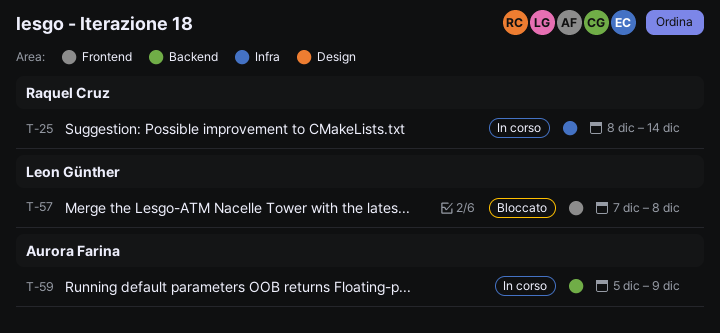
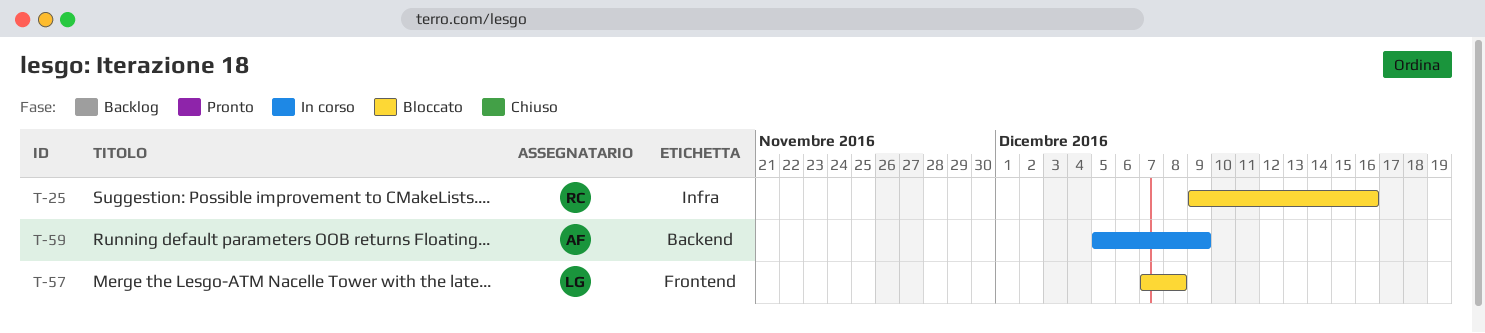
T-25, status: In corso -> Bloccato
T-25, start: Dec 8 -> Dec 9
T-25, due: Dec 14 -> Dec 16

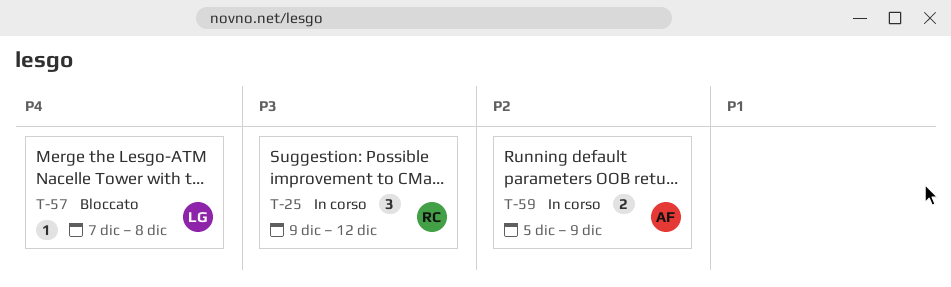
T-25, status: Bloccato -> In corso
T-25, due: Dec 16 -> Dec 12

